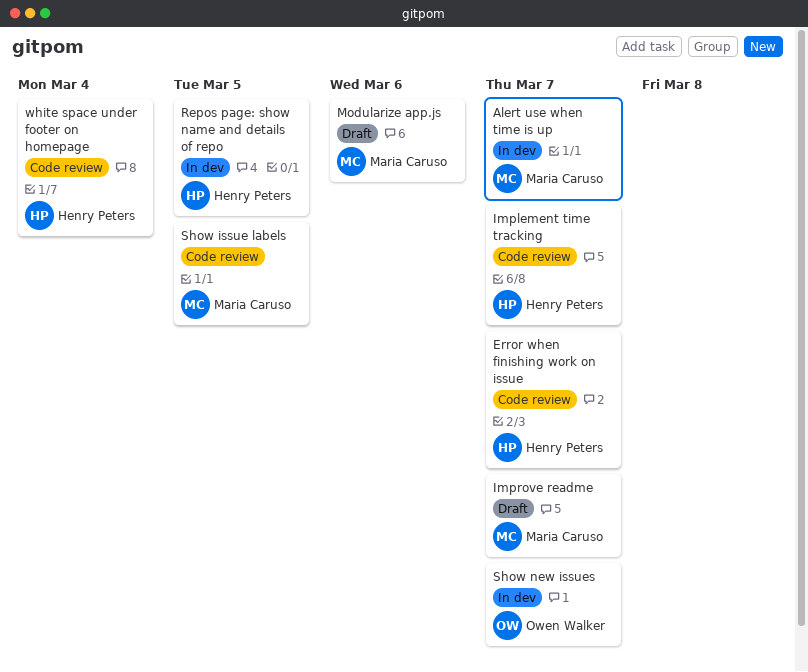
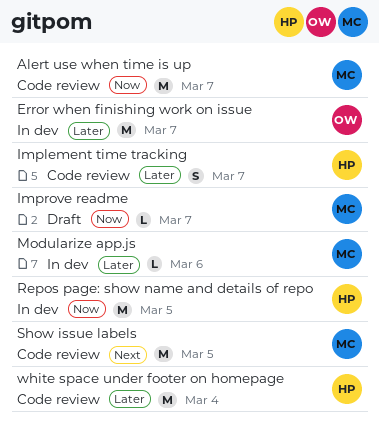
Alert use when time is up, status: In dev -> Code review
Error when finishing work on issue, status: Code review -> In dev
Error when finishing work on issue, owner: Henry Peters -> Owen Walker
Modularize app.js, status: Draft -> In dev
Show new issues: present -> none

